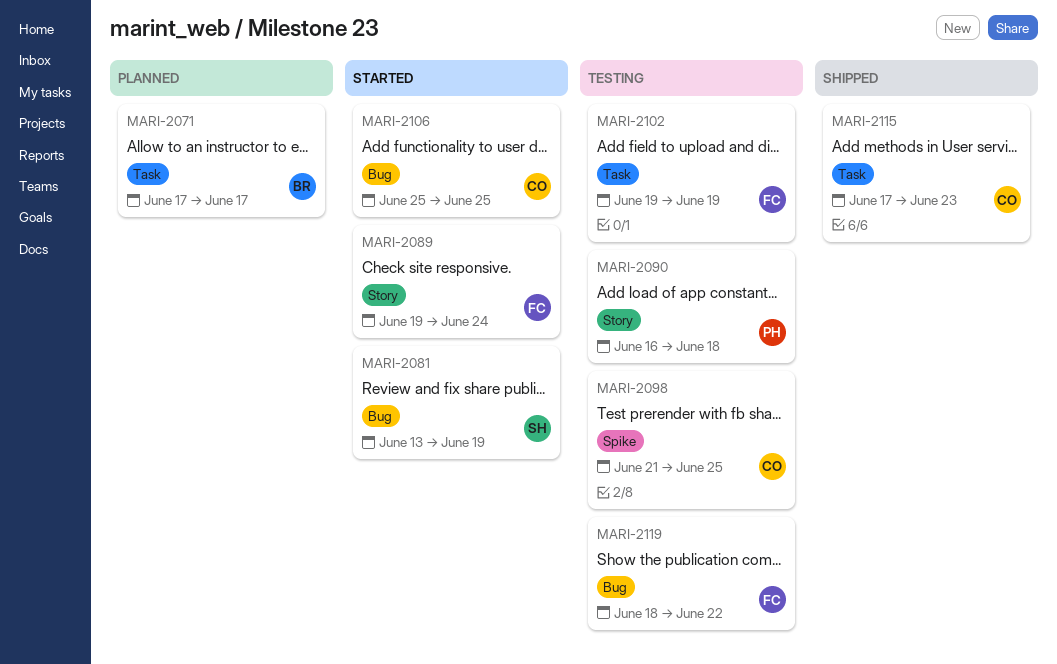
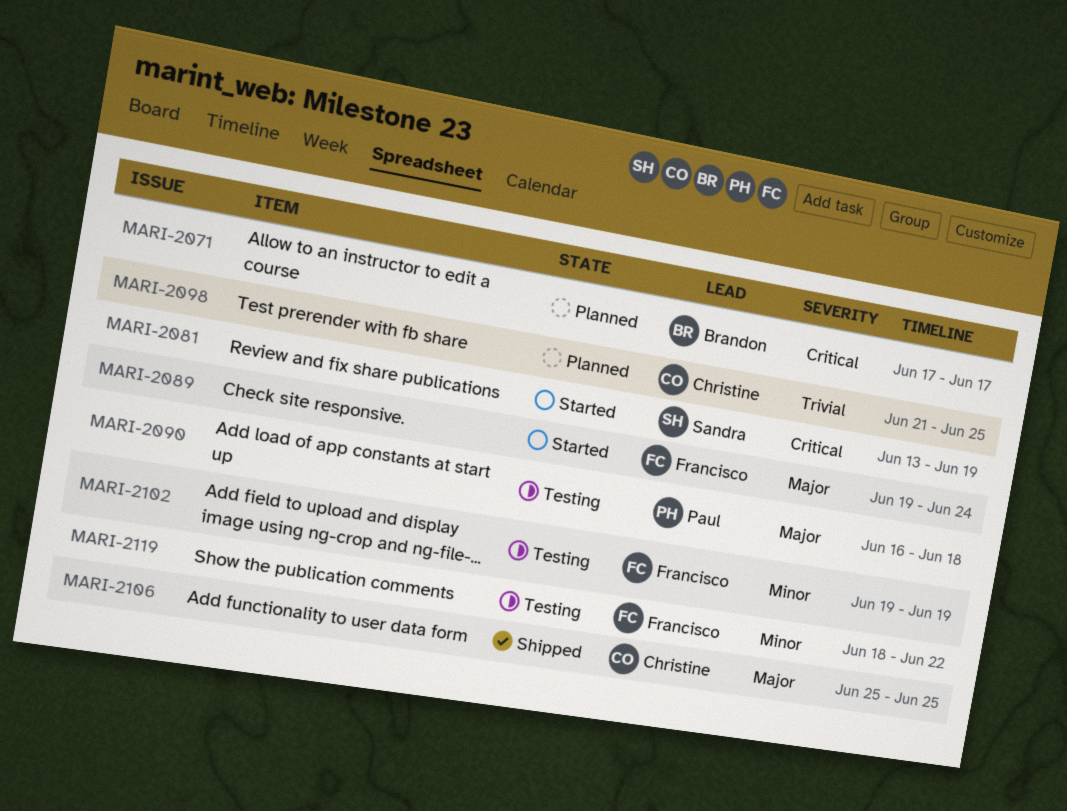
MARI-2098, status: Testing -> Planned
MARI-2106, status: Started -> Shipped
MARI-2115: present -> none

